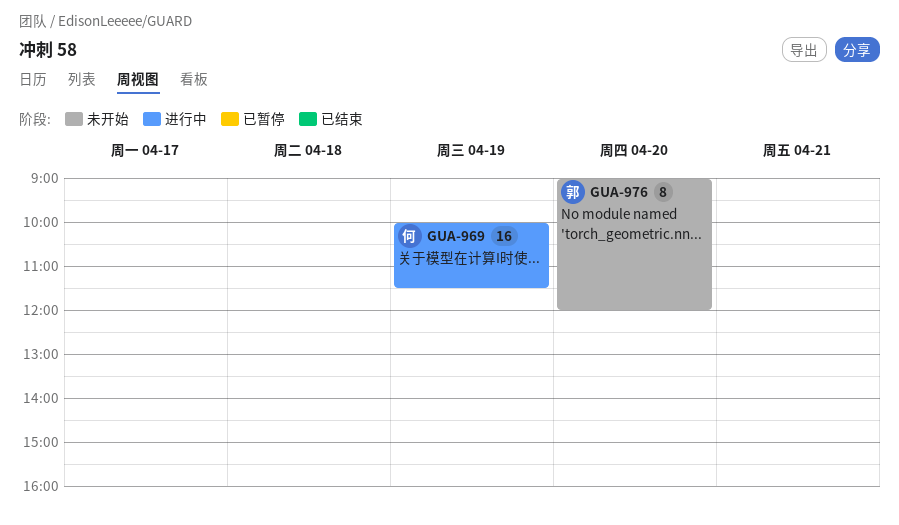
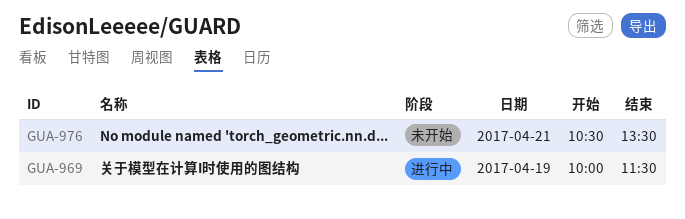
GUA-976, day: Apr 20 -> Apr 21
GUA-976, begins: 09:00 -> 10:30
GUA-976, ends: 12:00 -> 13:30

